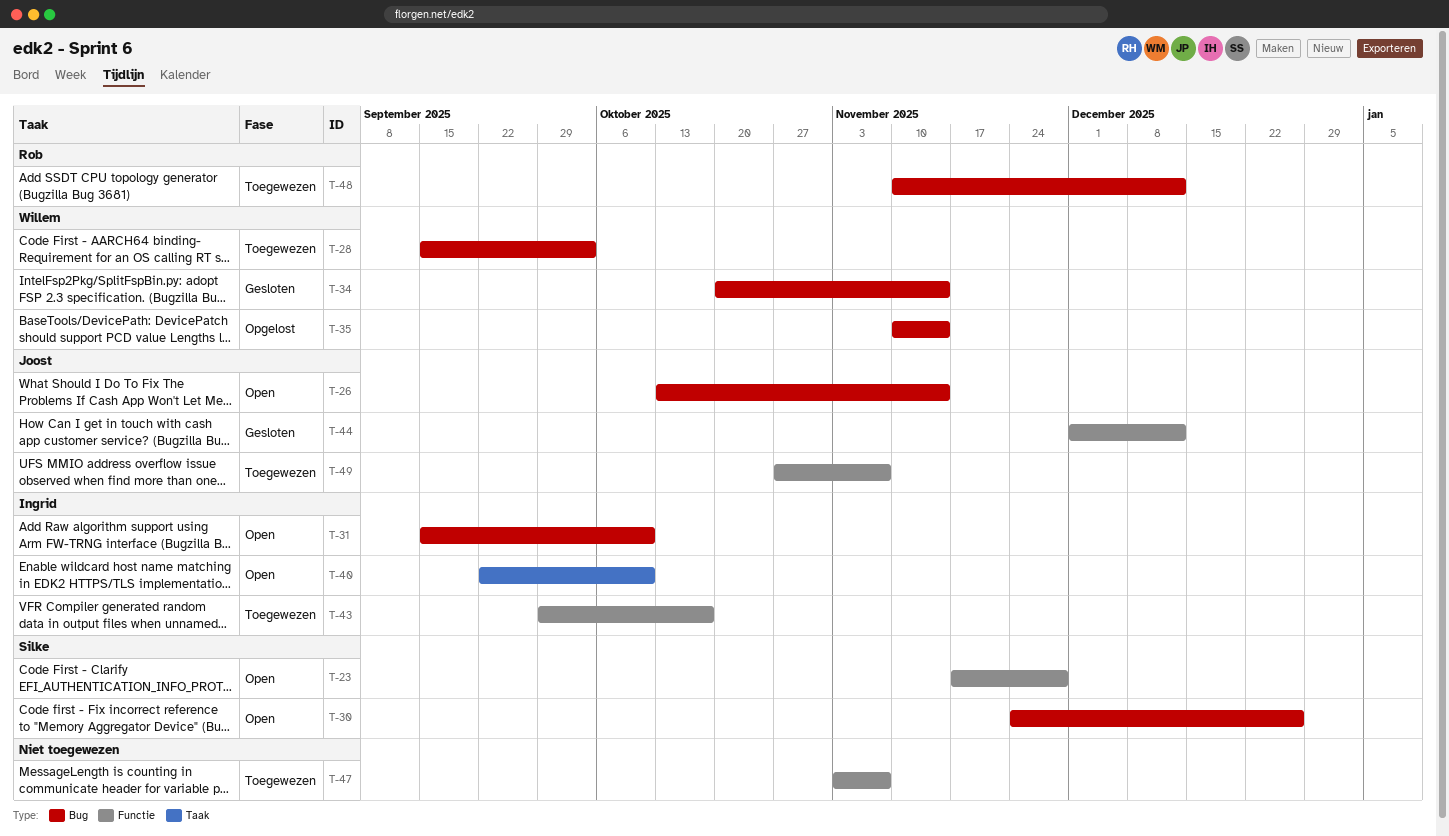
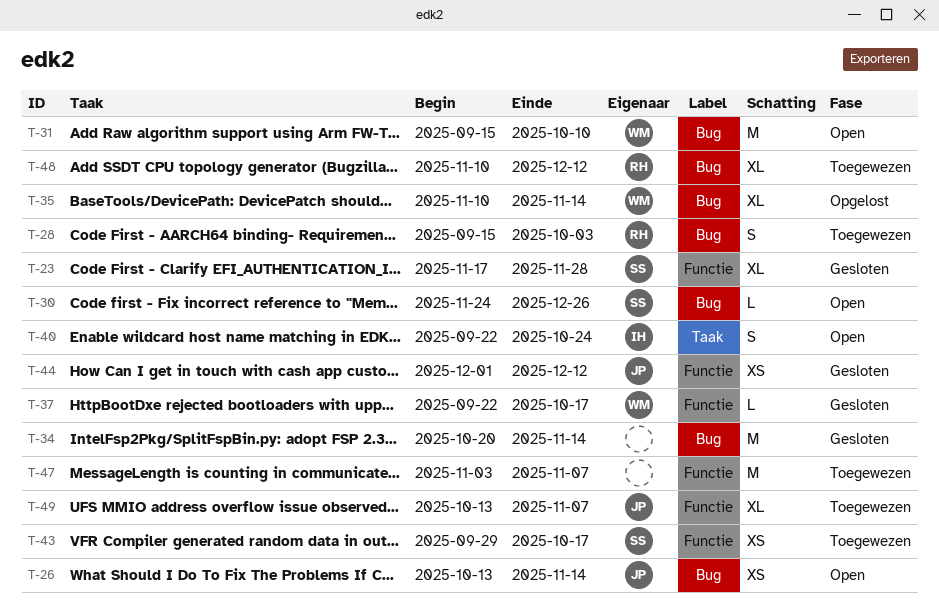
T-23, status: Open -> Gesloten
T-28, owner: Willem -> Rob
T-31, owner: Ingrid -> Willem
T-34, owner: Willem -> none
T-37: none -> present
T-40, due: Oct 10 -> Oct 24
T-43, owner: Ingrid -> Silke
T-49, start: Oct 27 -> Oct 13

